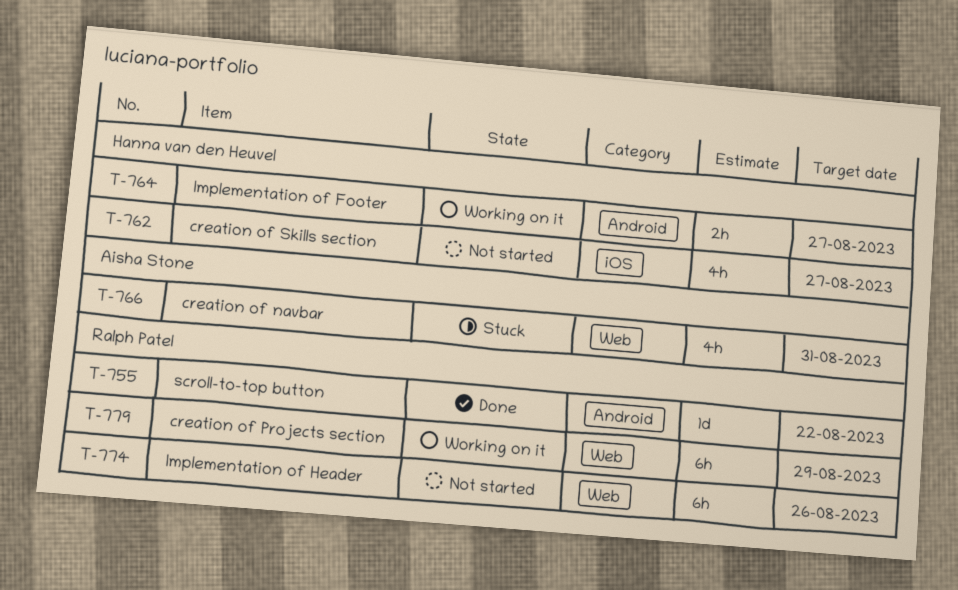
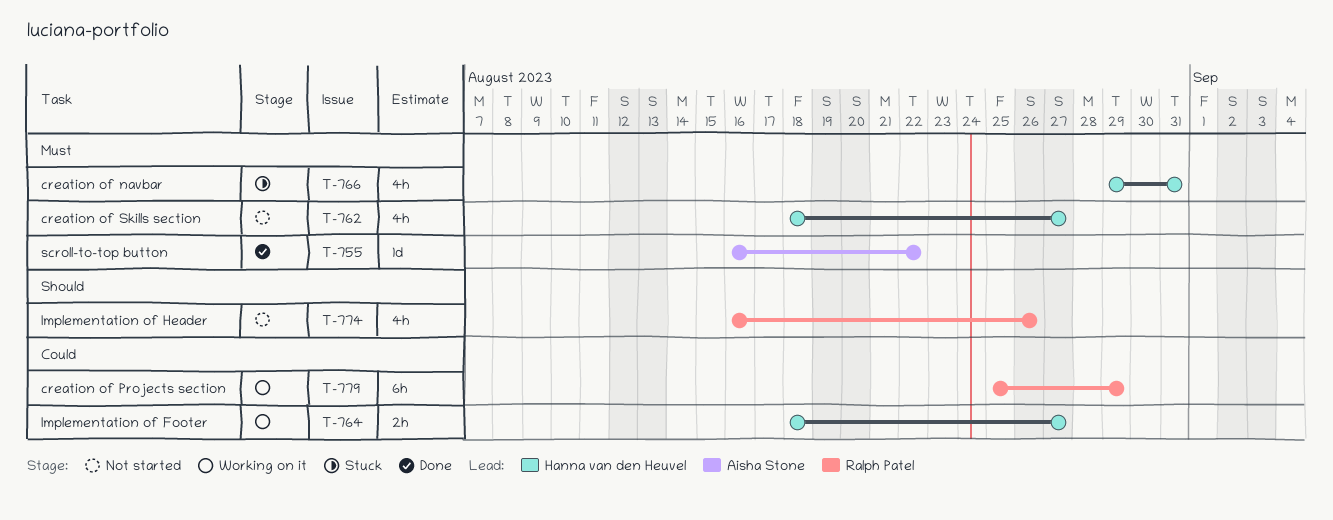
T-755, owner: Ralph Patel -> Aisha Stone
T-766, owner: Aisha Stone -> Hanna van den Heuvel
T-774, estimate: 6h -> 4h

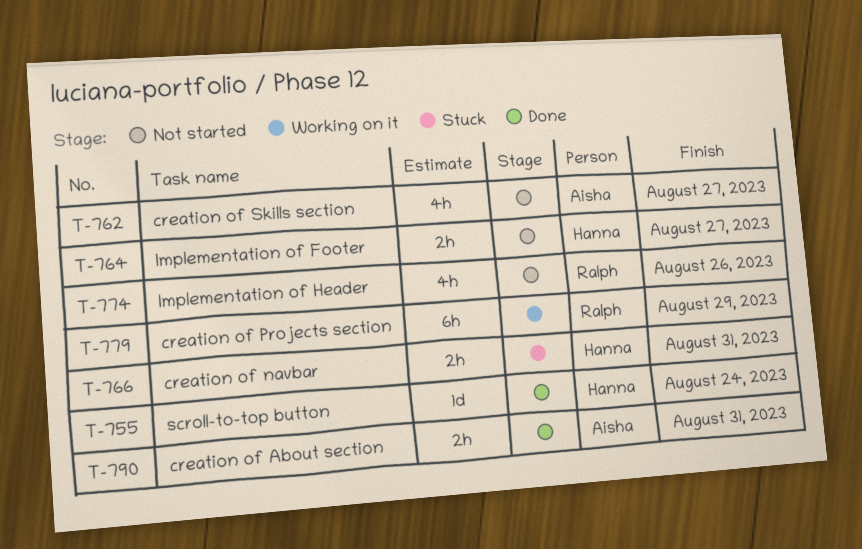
T-755, owner: Aisha Stone -> Hanna van den Heuvel
T-755, due: Aug 22 -> Aug 24
T-762, owner: Hanna van den Heuvel -> Aisha Stone
T-764, status: Working on it -> Not started
T-766, estimate: 4h -> 2h
T-790: none -> present

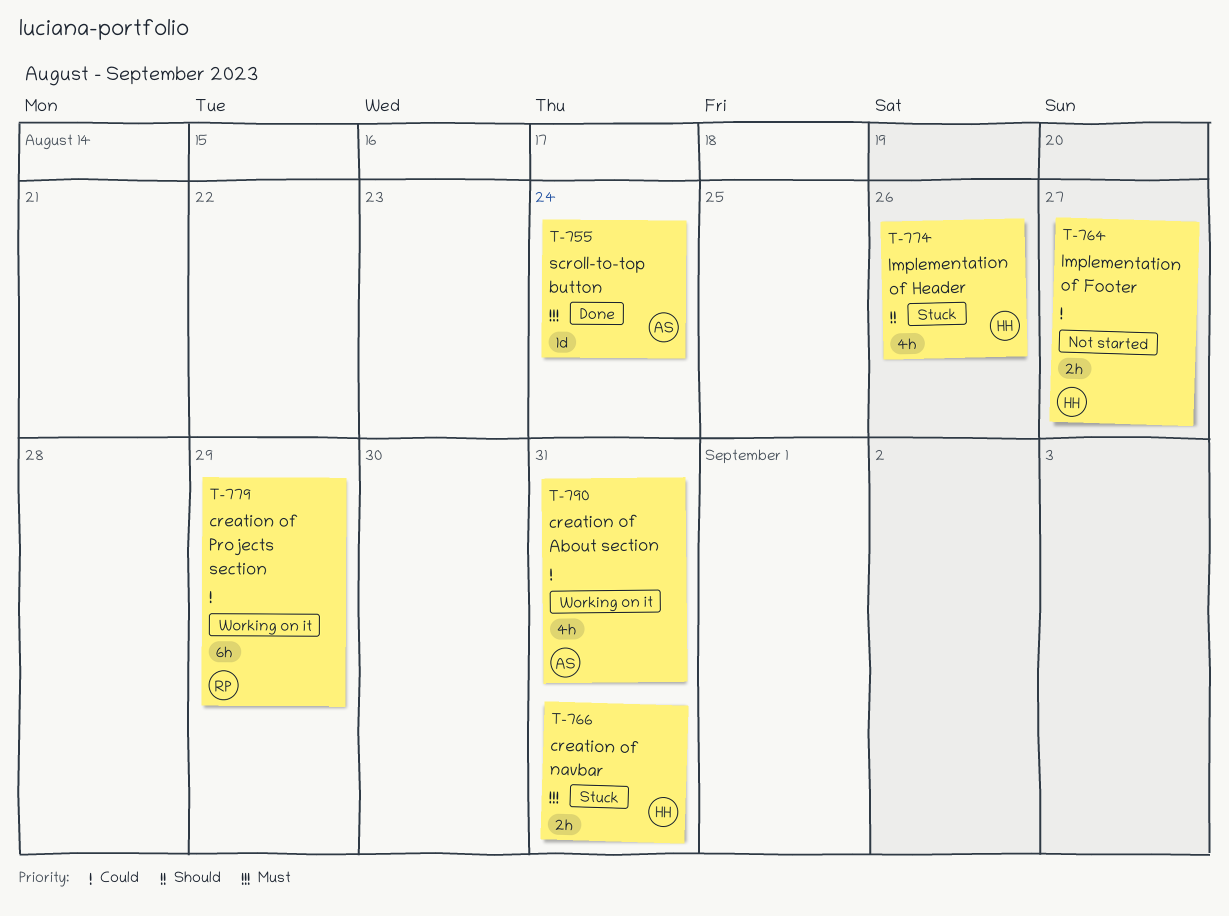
T-755, owner: Hanna -> Aisha
T-762: present -> none
T-774, status: Not started -> Stuck
T-774, owner: Ralph -> Hanna
T-790, status: Done -> Working on it
T-790, estimate: 2h -> 4h

